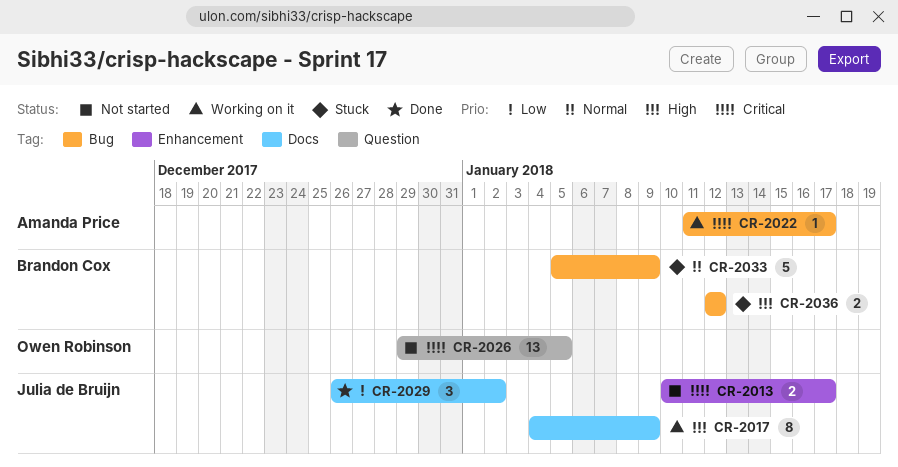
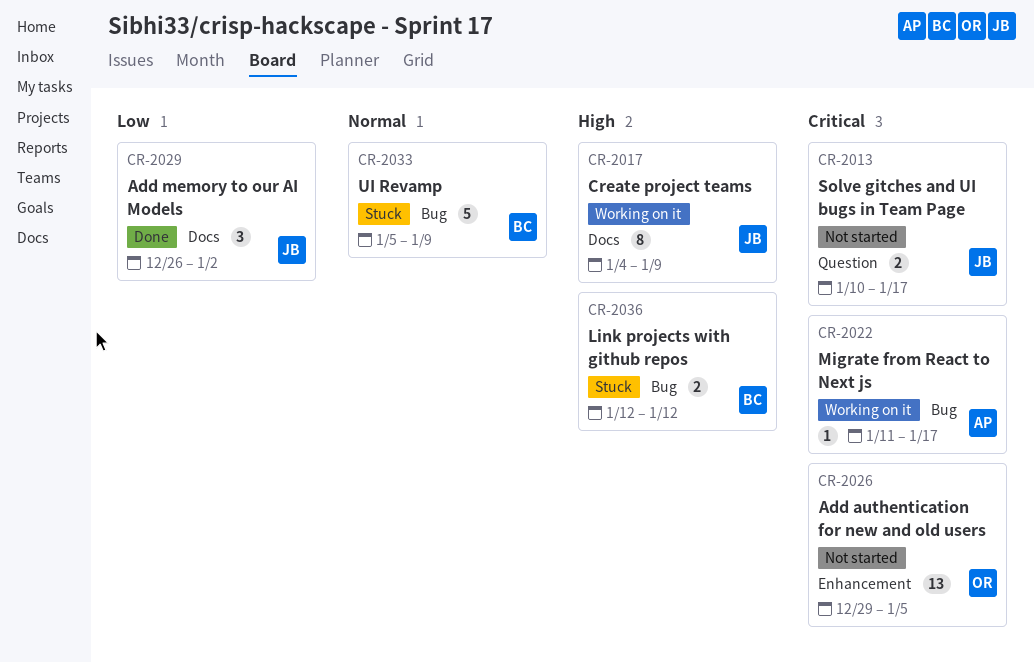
CR-2013, label: Enhancement -> Question
CR-2026, label: Question -> Enhancement

